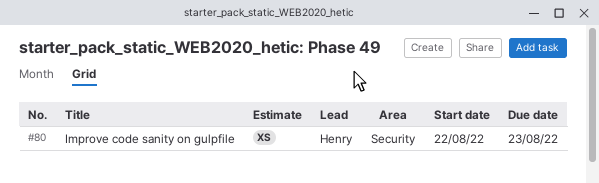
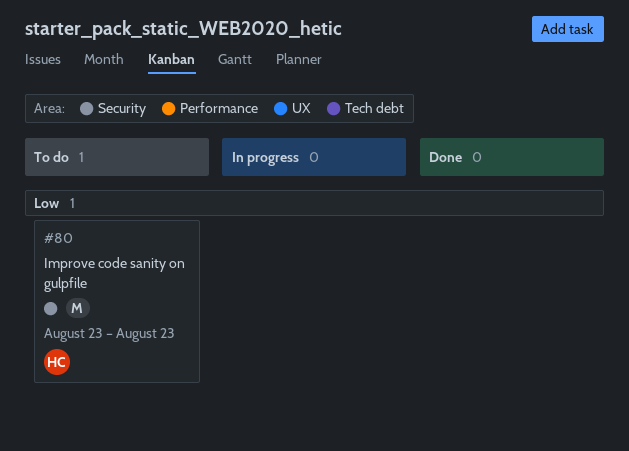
#80, estimate: XS -> M
#80, start: Aug 22 -> Aug 23

